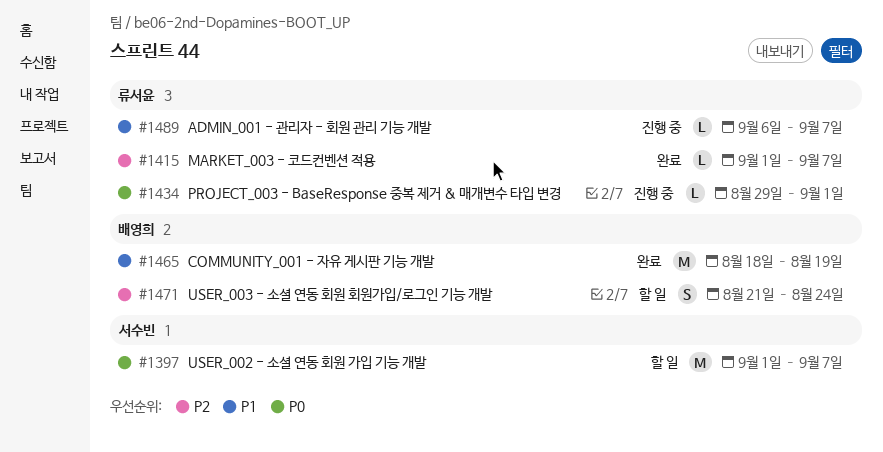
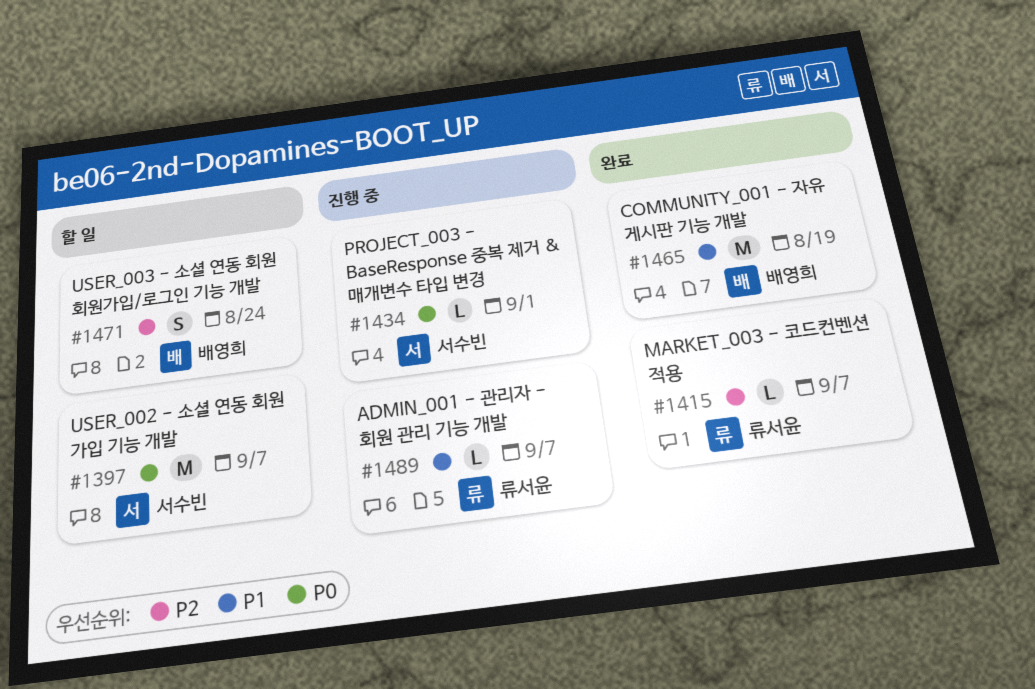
#1434, owner: 류서윤 -> 서수빈

